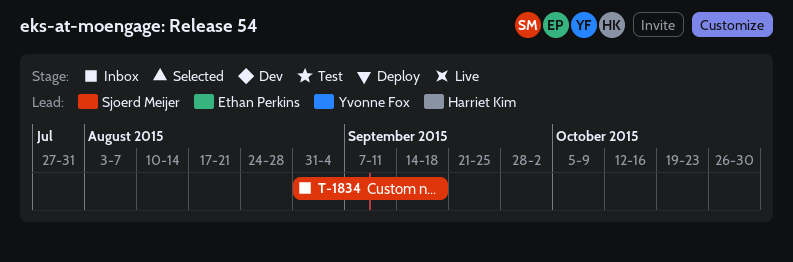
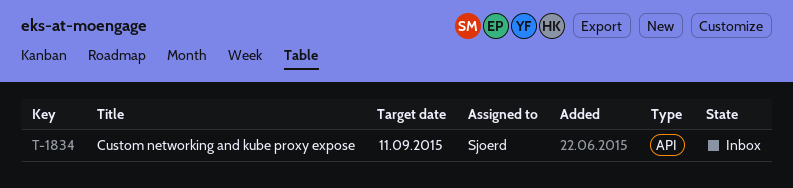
T-1834, due: Sep 18 -> Sep 11

